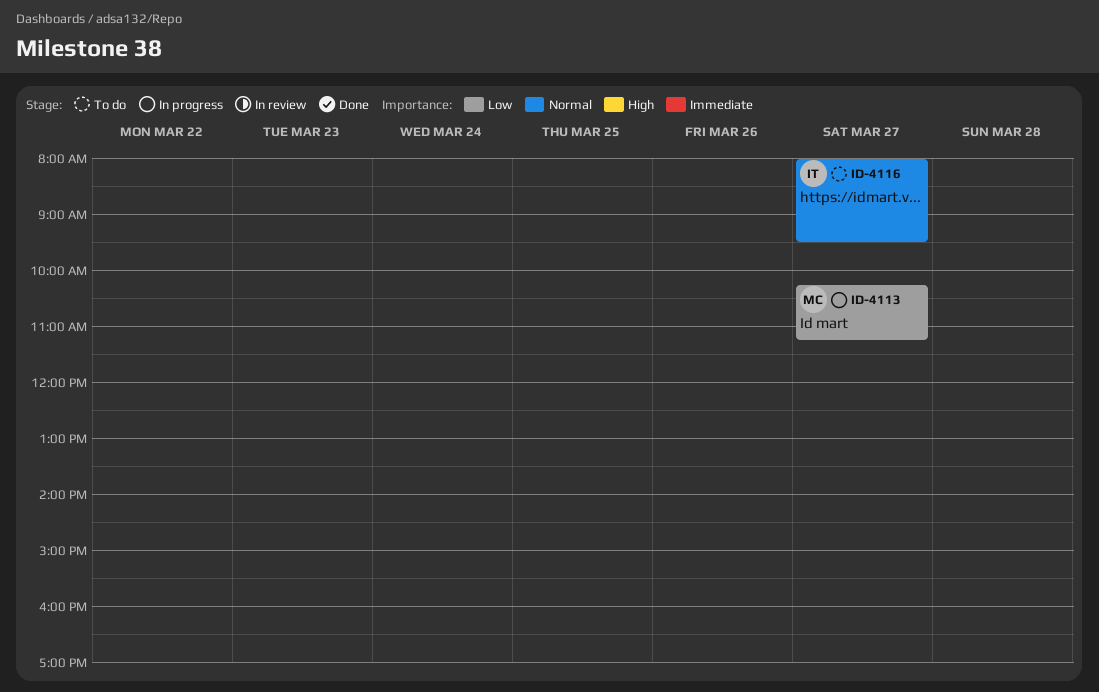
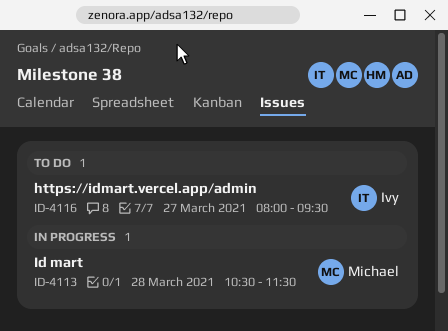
ID-4113, day: Mar 27 -> Mar 28
ID-4113, begins: 10:15 -> 10:30
ID-4113, ends: 11:15 -> 11:30

